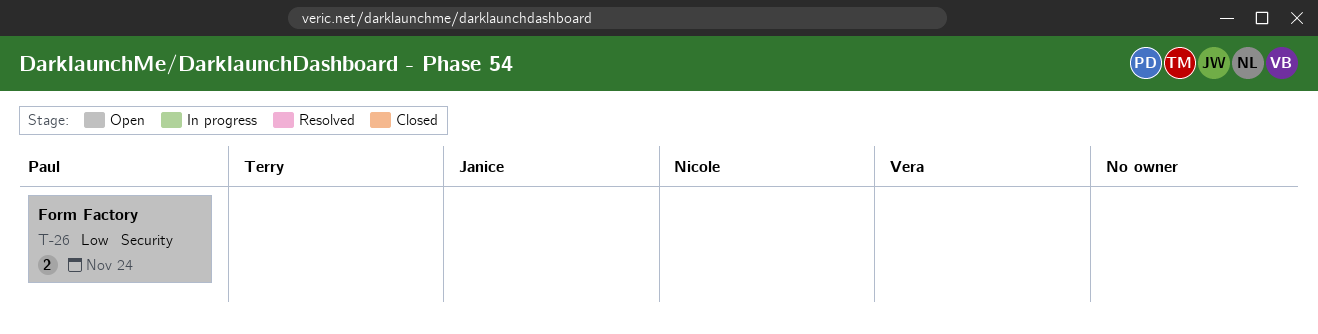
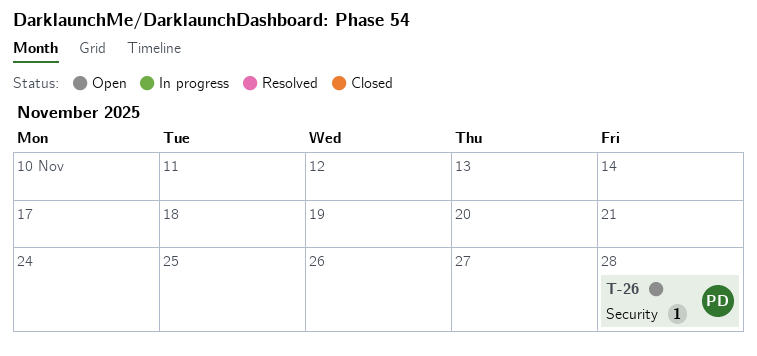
T-26, estimate: 2 -> 1
T-26, due: Nov 24 -> Nov 28

